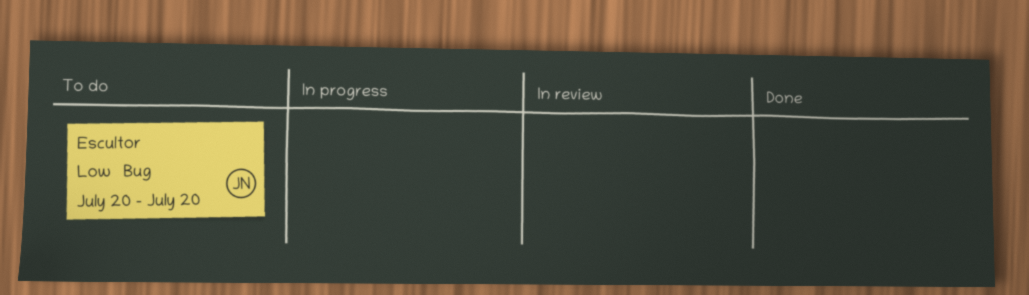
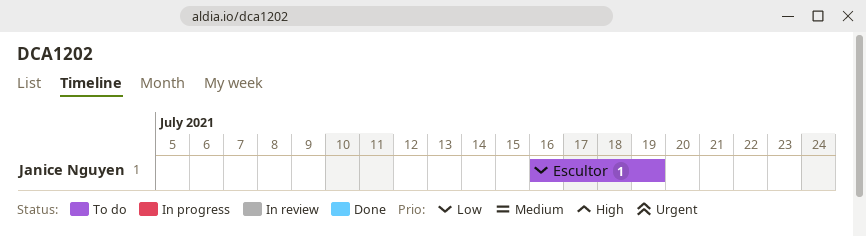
Escultor, start: Jul 20 -> Jul 16
Escultor, due: Jul 20 -> Jul 19

